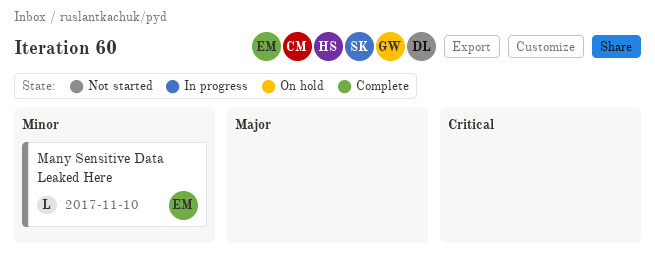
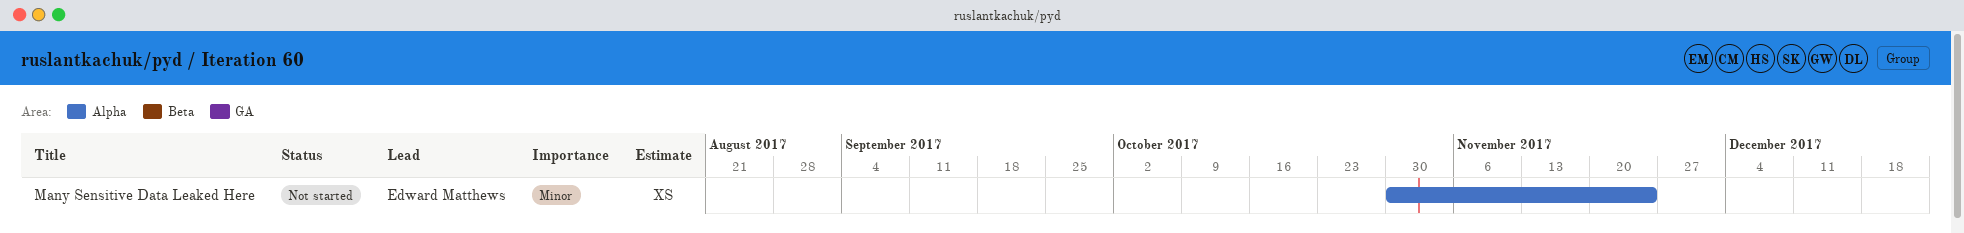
Many Sensitive Data Leaked Here, estimate: L -> XS
Many Sensitive Data Leaked Here, due: Nov 10 -> Nov 24

